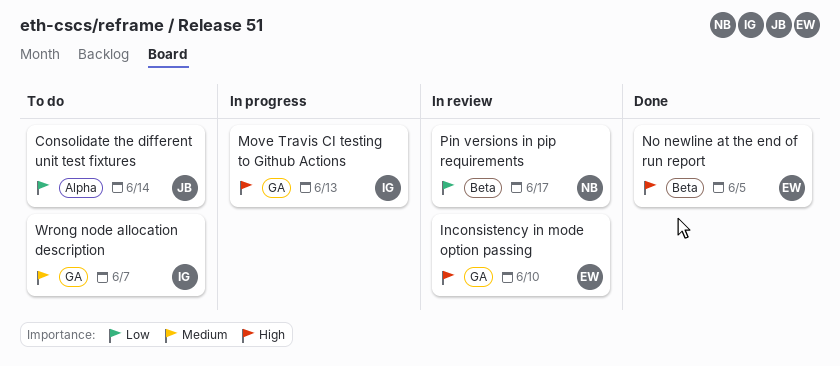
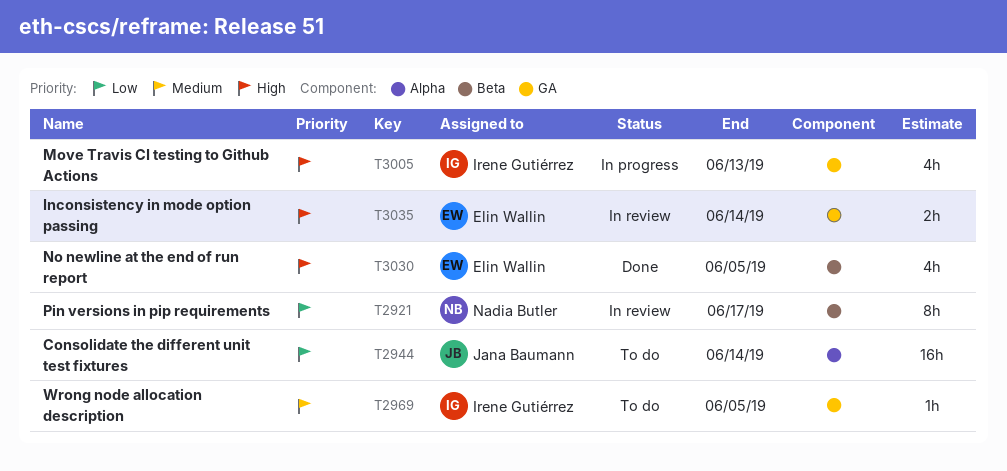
Inconsistency in mode option passing, due: Jun 10 -> Jun 14
Wrong node allocation description, due: Jun 7 -> Jun 5

